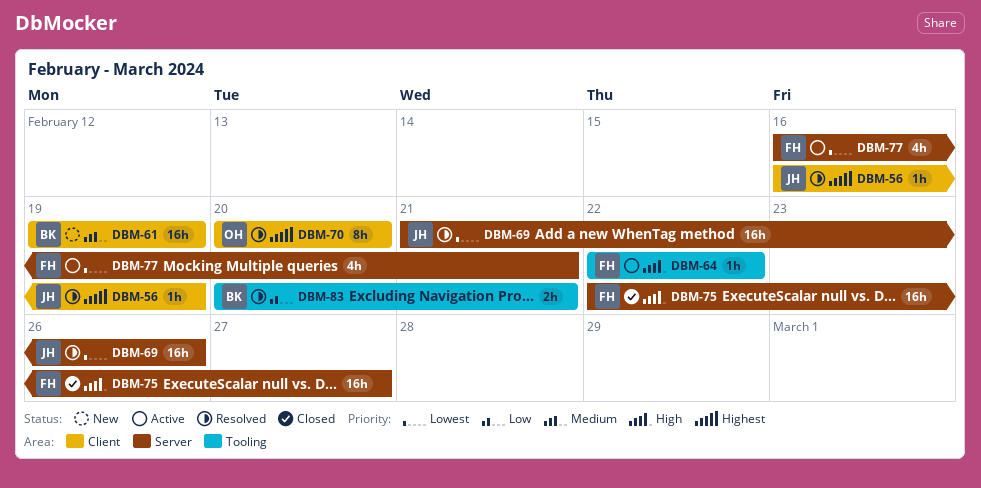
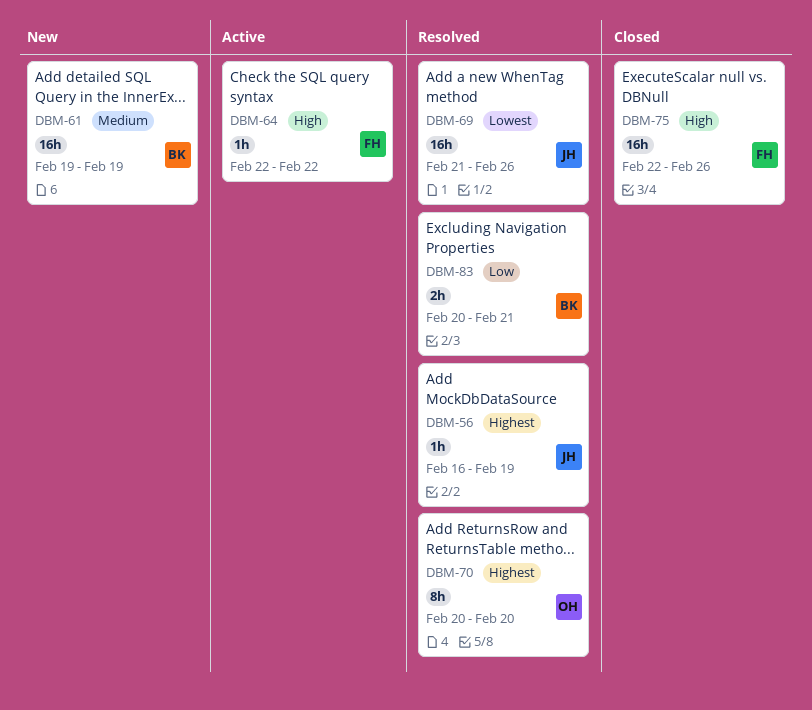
DBM-75, due: Feb 27 -> Feb 26
DBM-77: present -> none

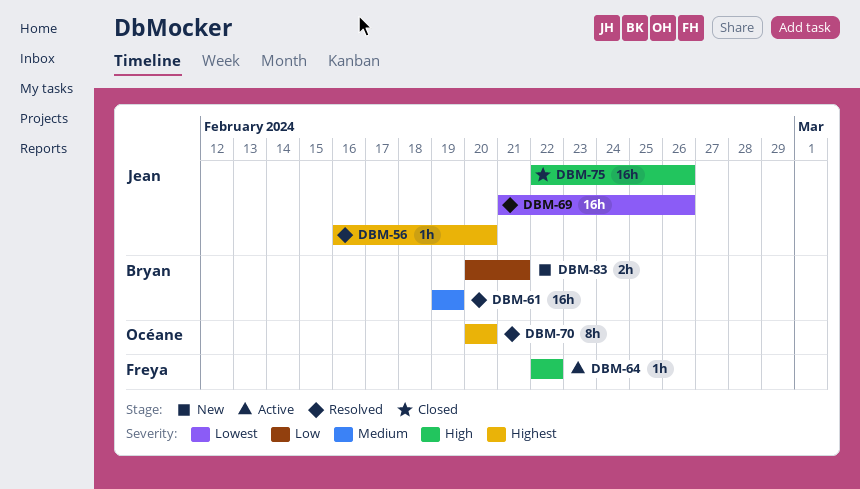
DBM-56, due: Feb 19 -> Feb 20
DBM-61, status: New -> Resolved
DBM-75, owner: Freya -> Jean
DBM-83, status: Resolved -> New

